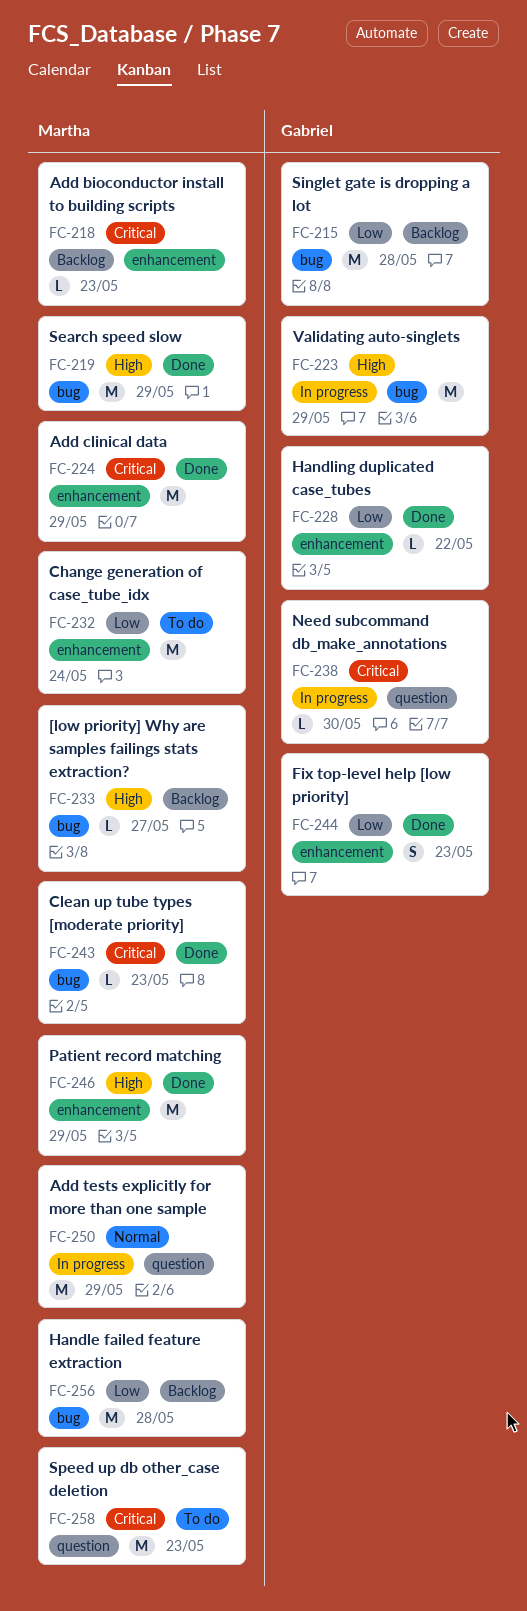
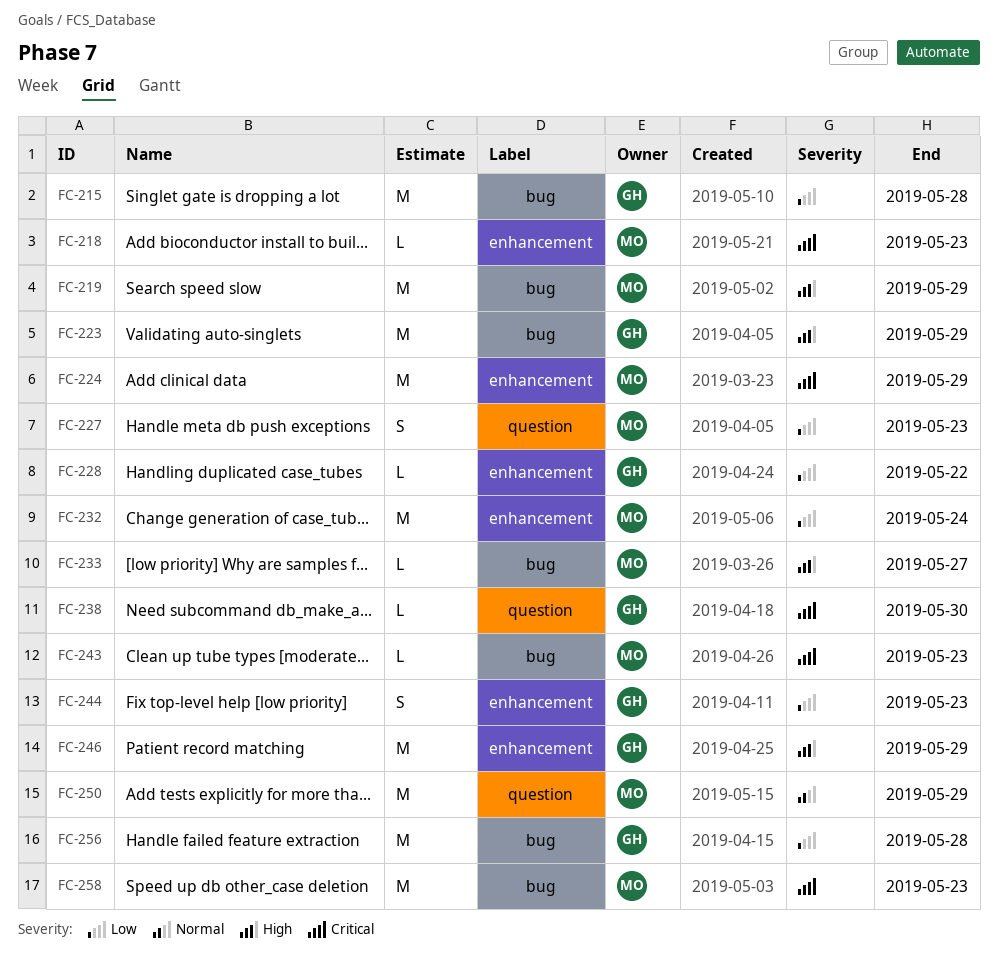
FC-227: none -> present
FC-246, owner: Martha -> Gabriel
FC-256, owner: Martha -> Gabriel
FC-258, label: question -> bug

